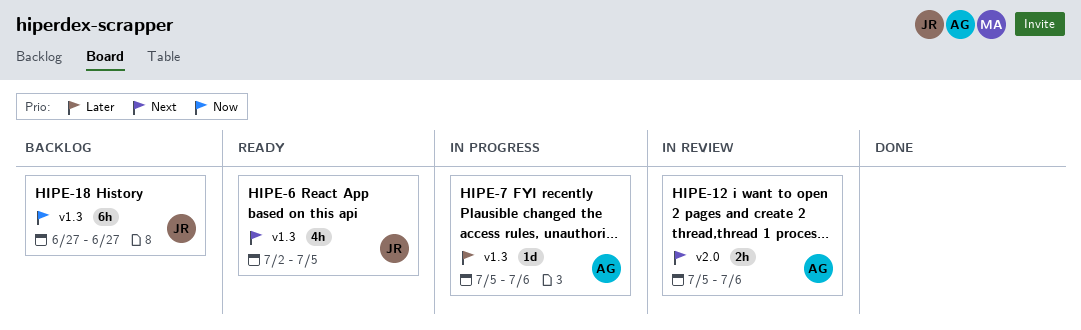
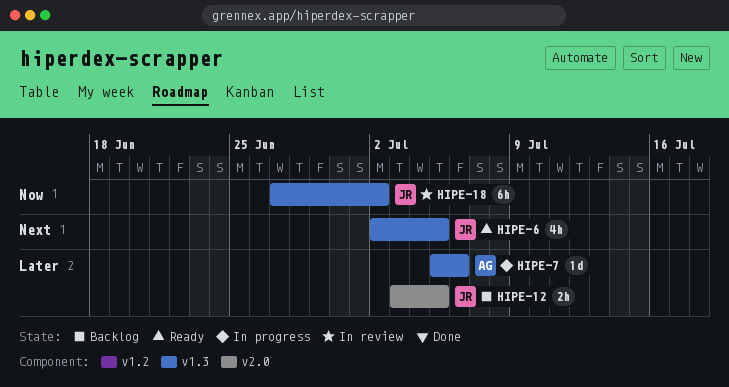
HIPE-12, status: In review -> Backlog
HIPE-12, owner: AG -> JR
HIPE-12, priority: Next -> Later
HIPE-12, start: Jul 5 -> Jul 3
HIPE-12, due: Jul 6 -> Jul 5
HIPE-18, status: Backlog -> In review
HIPE-18, due: Jun 27 -> Jul 2

